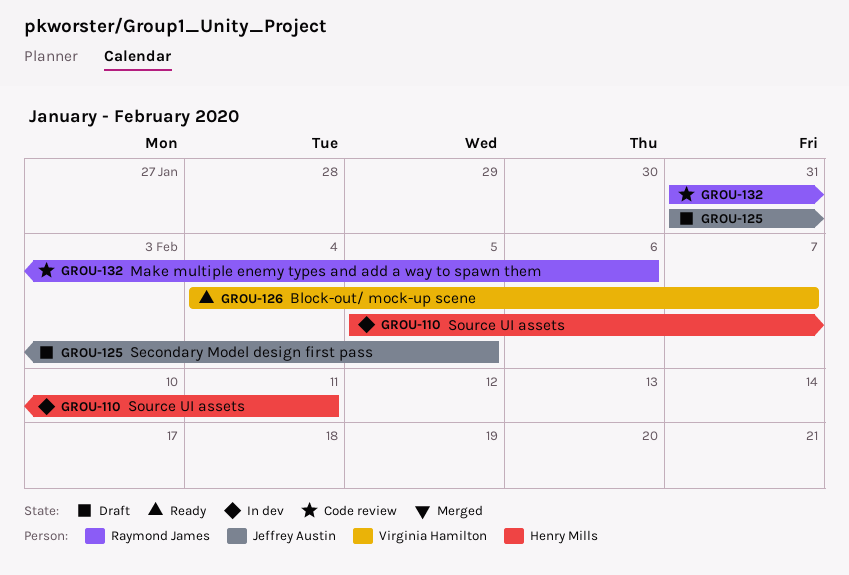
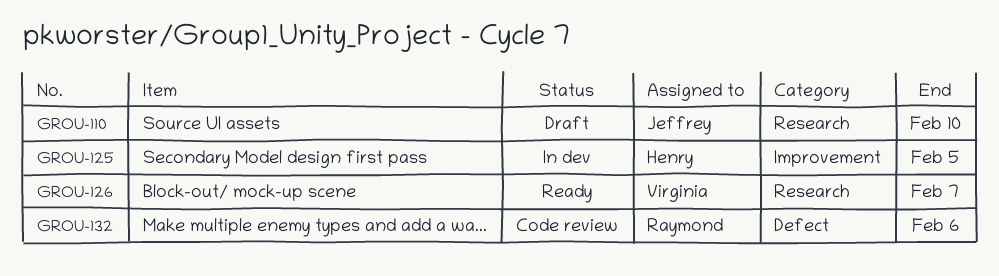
GROU-110, status: In dev -> Draft
GROU-110, owner: Henry Mills -> Jeffrey Austin
GROU-110, due: Feb 11 -> Feb 10
GROU-125, status: Draft -> In dev
GROU-125, owner: Jeffrey Austin -> Henry Mills

